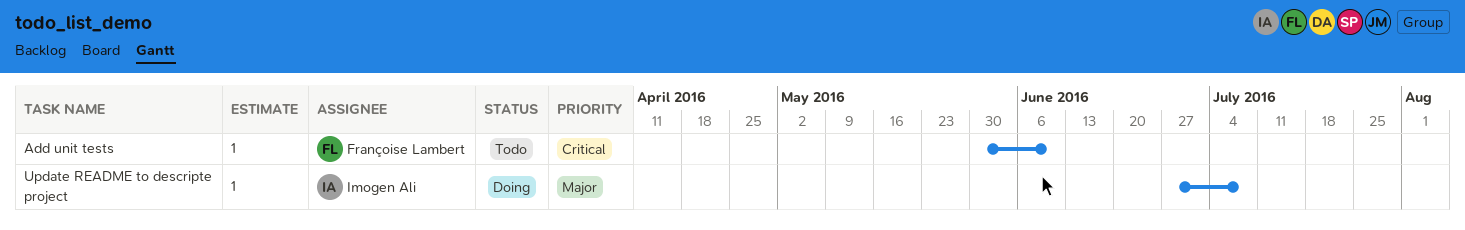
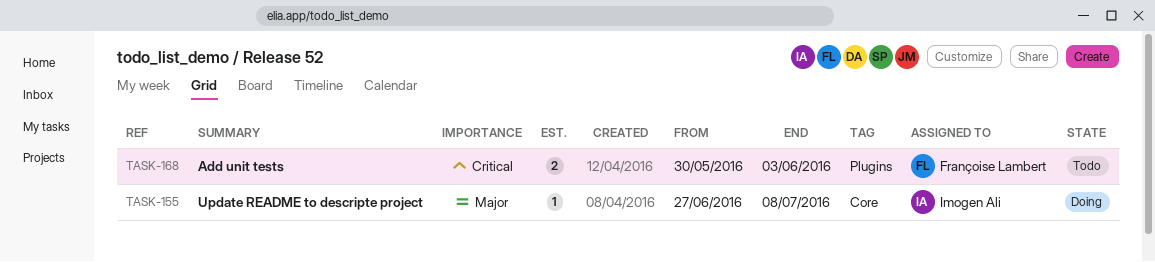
Add unit tests, estimate: 1 -> 2
Add unit tests, due: Jun 10 -> Jun 3

